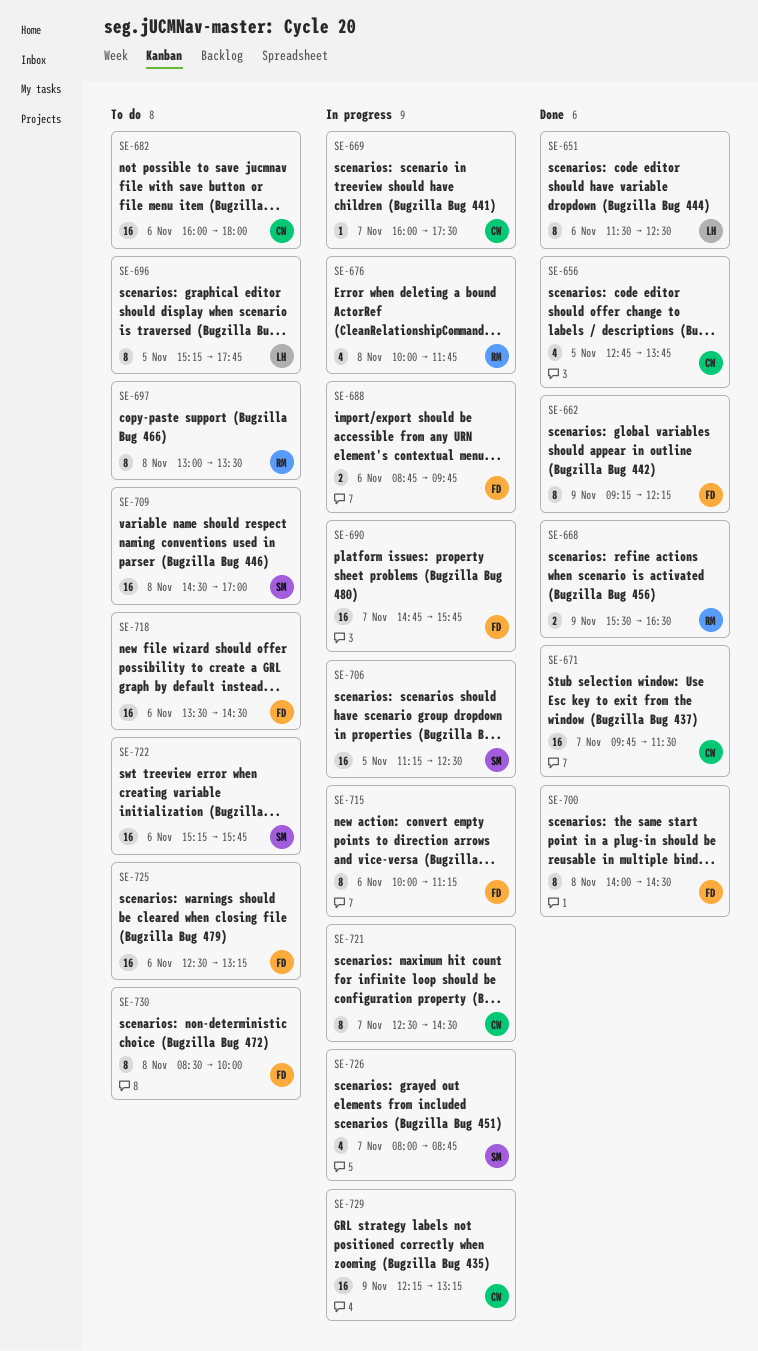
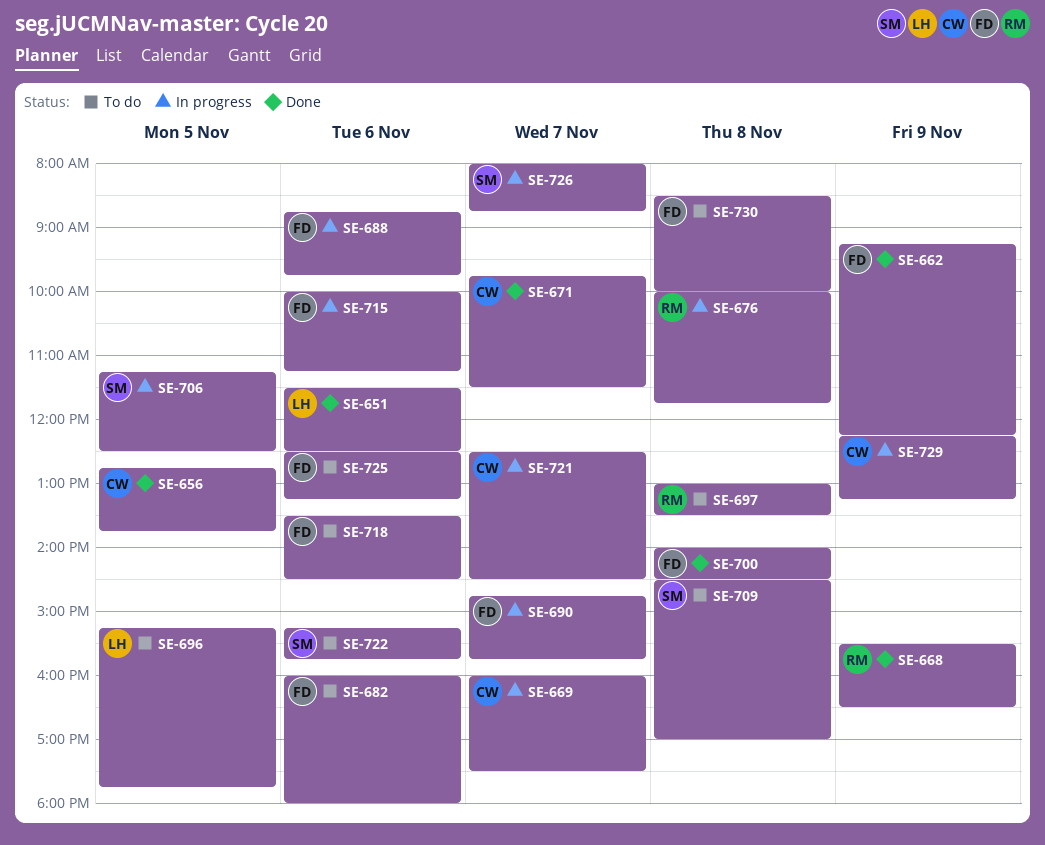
SE-682, owner: CW -> FD

